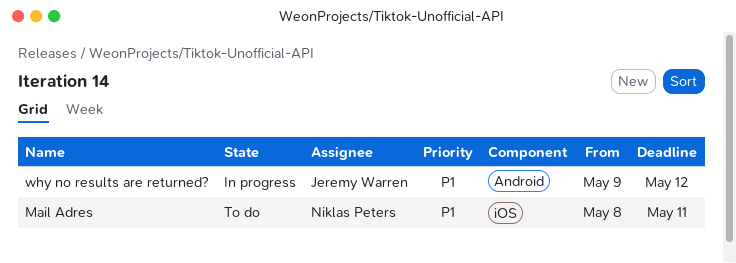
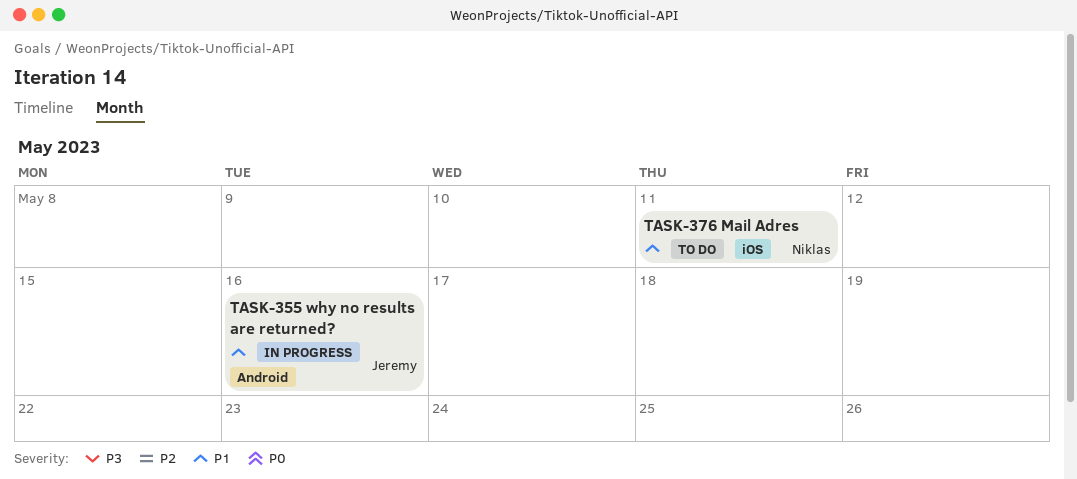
why no results are returned?, due: May 12 -> May 16

